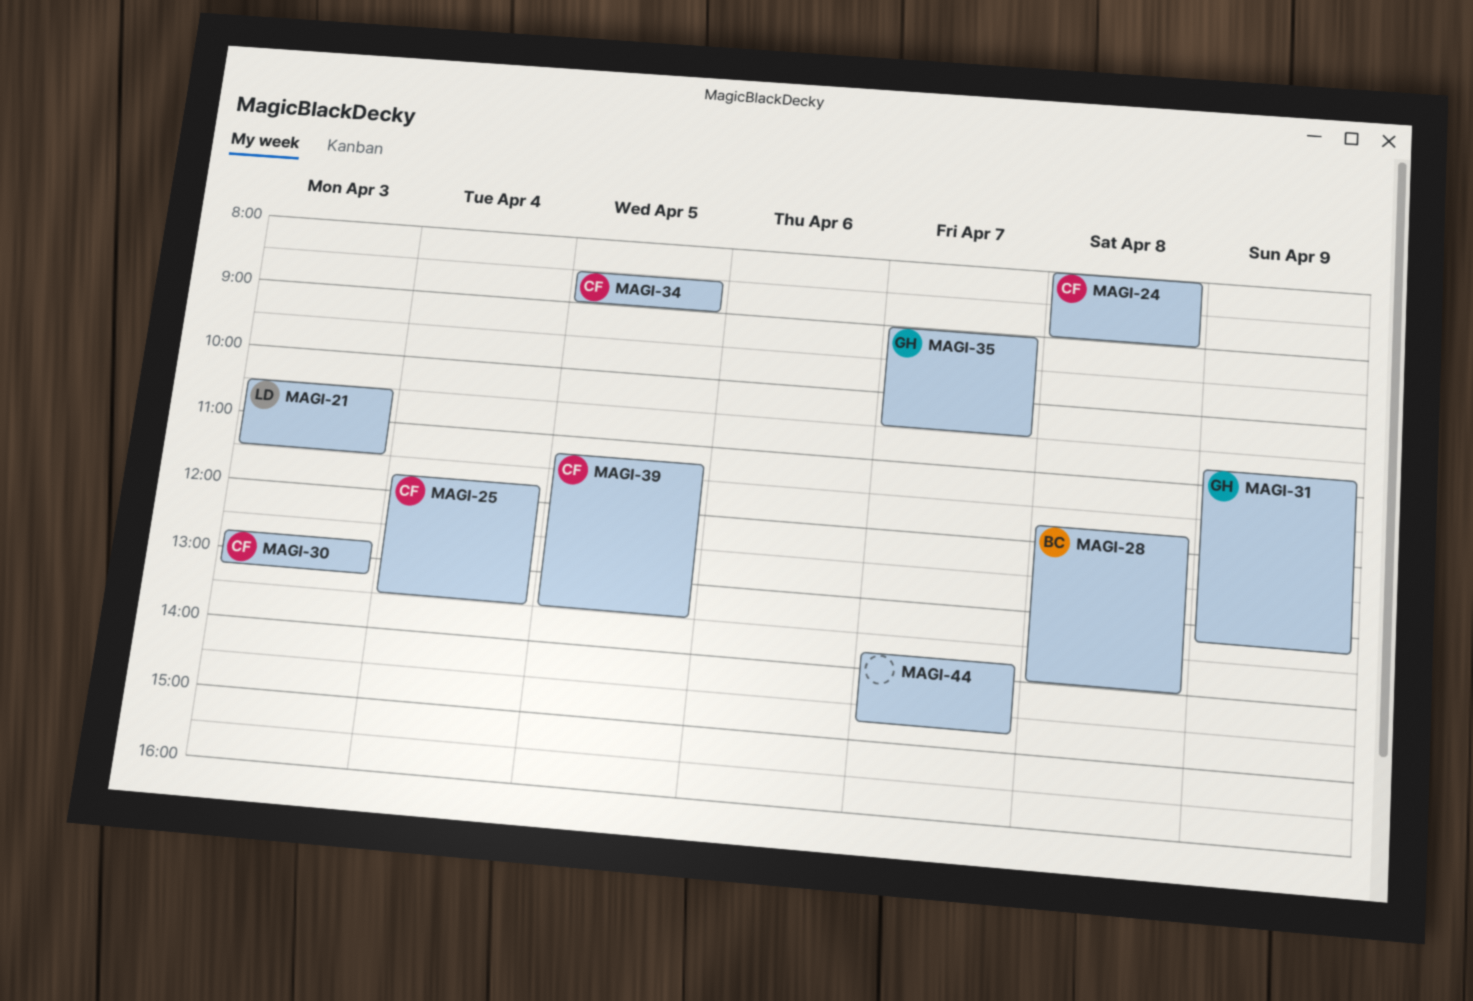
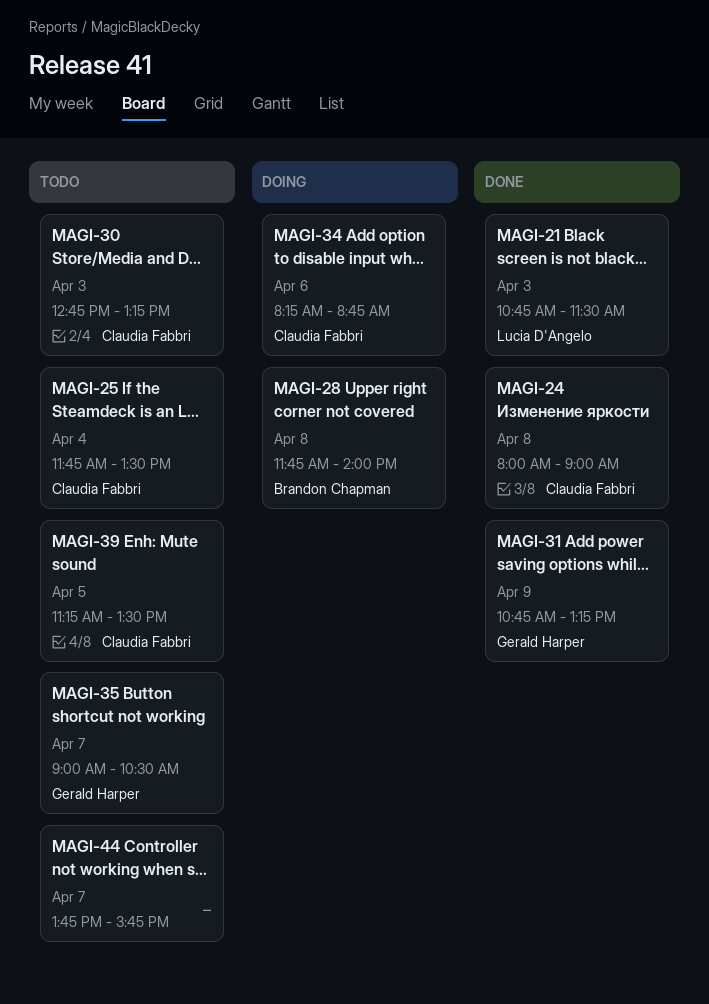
MAGI-21, begins: 10:30 -> 10:45
MAGI-34, day: Apr 5 -> Apr 6
MAGI-34, begins: 08:30 -> 08:15
MAGI-34, ends: 09:00 -> 08:45
MAGI-44, ends: 14:45 -> 15:45

